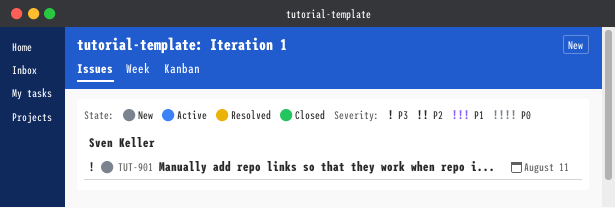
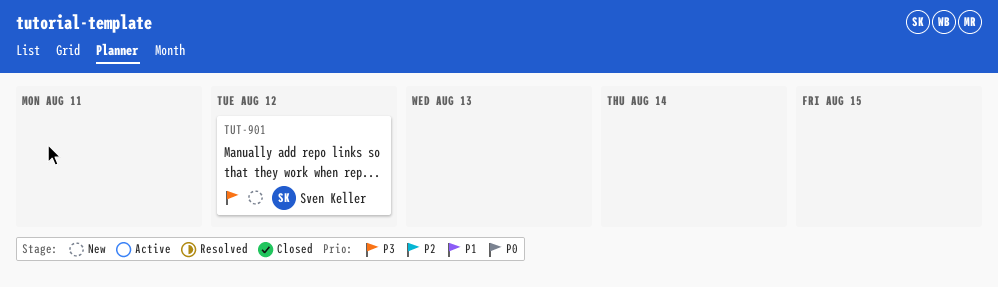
TUT-901, due: Aug 11 -> Aug 12

